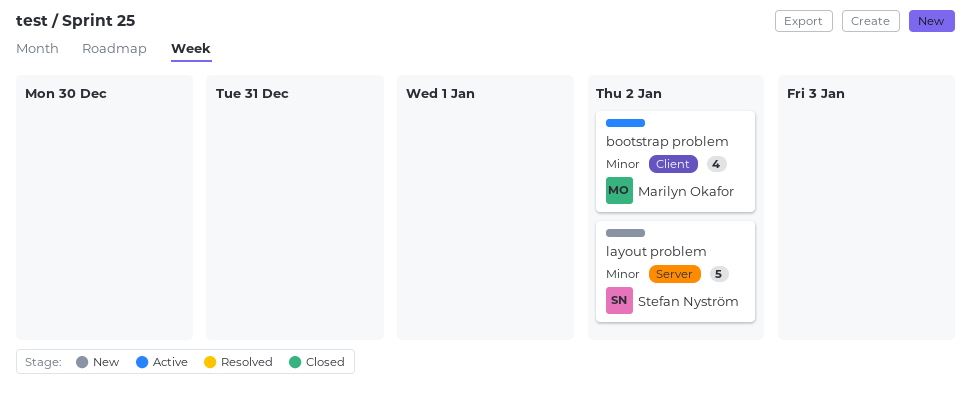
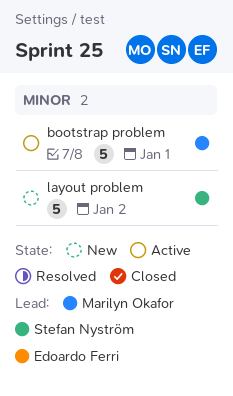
bootstrap problem, estimate: 4 -> 5
bootstrap problem, due: Jan 2 -> Jan 1

